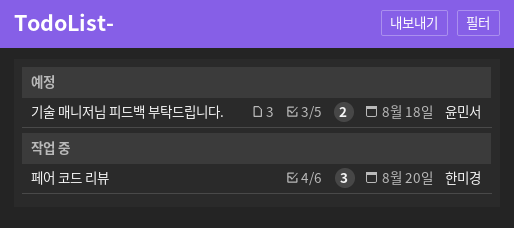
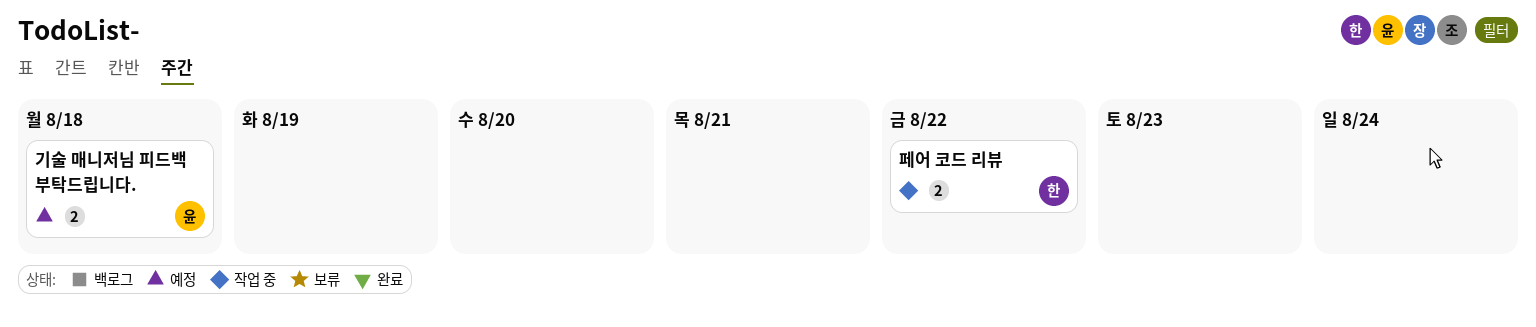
페어 코드 리뷰, estimate: 3 -> 2
페어 코드 리뷰, due: Aug 20 -> Aug 22

